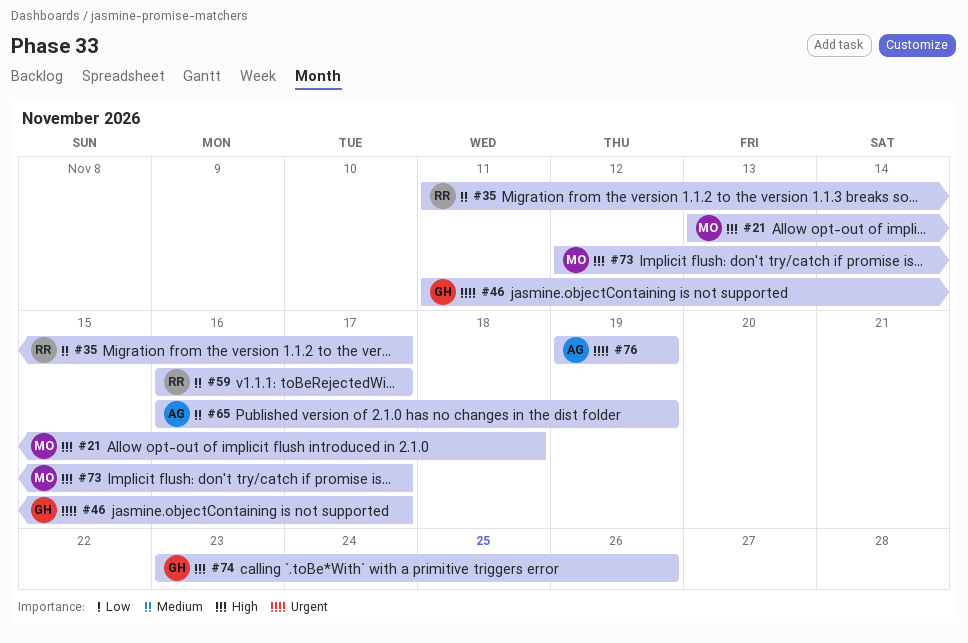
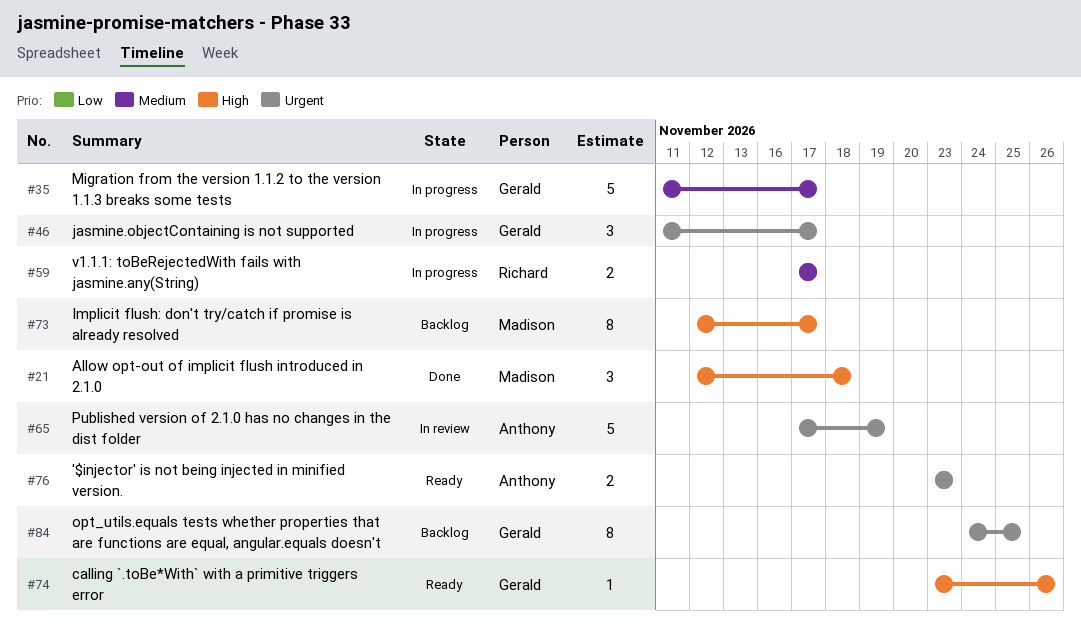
#21, start: Nov 13 -> Nov 12
#35, owner: Richard -> Gerald
#59, start: Nov 16 -> Nov 17
#65, priority: Medium -> Urgent
#65, start: Nov 16 -> Nov 17
#76, start: Nov 19 -> Nov 23
#76, due: Nov 19 -> Nov 23
#84: none -> present

